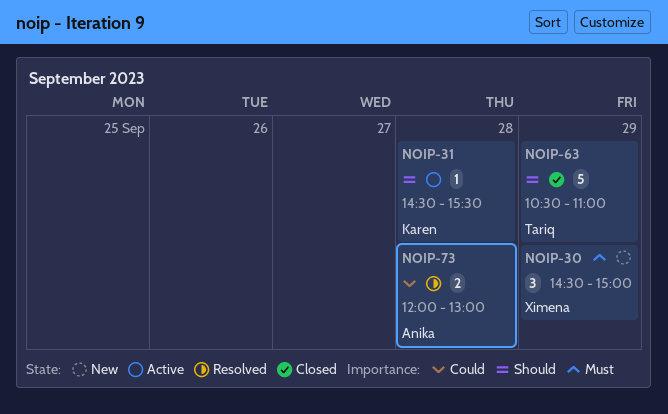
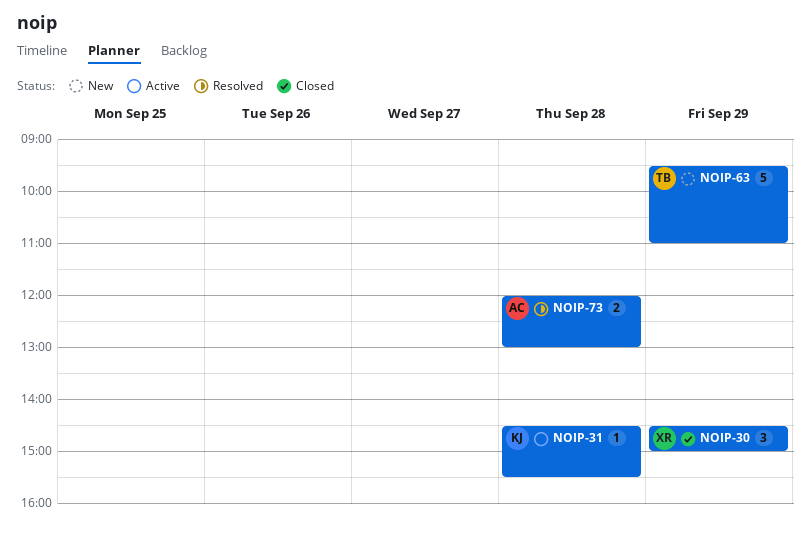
NOIP-30, status: New -> Closed
NOIP-63, status: Closed -> New
NOIP-63, begins: 10:30 -> 09:30

